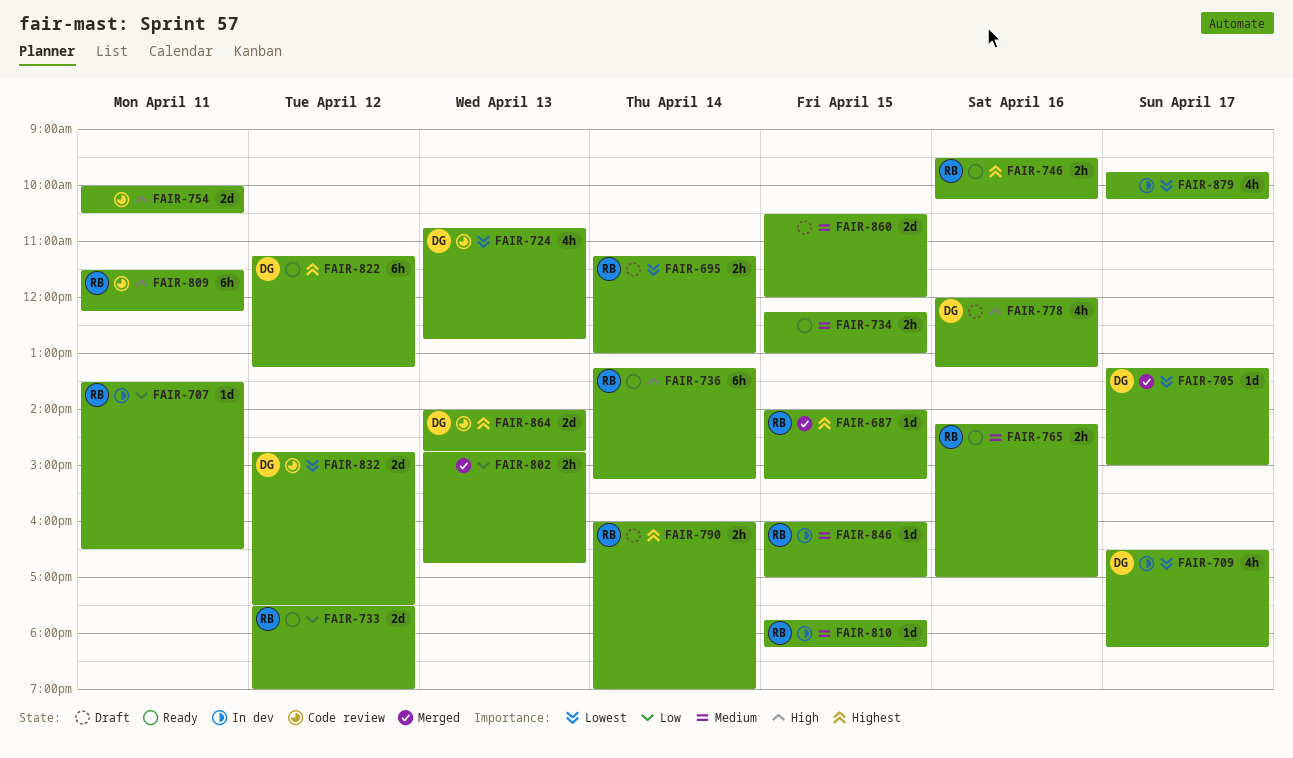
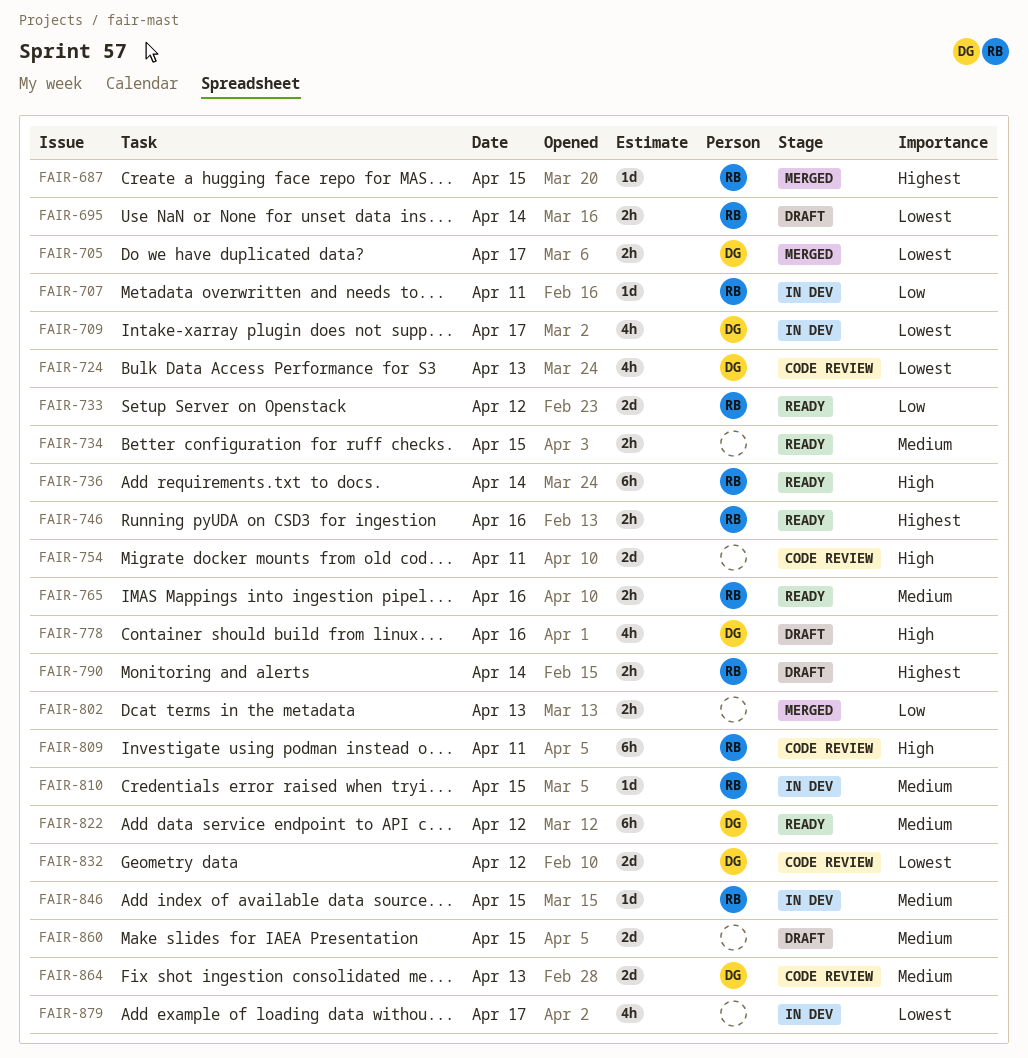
FAIR-705, estimate: 1d -> 2h
FAIR-822, priority: Highest -> Medium
FAIR-864, priority: Highest -> Medium

